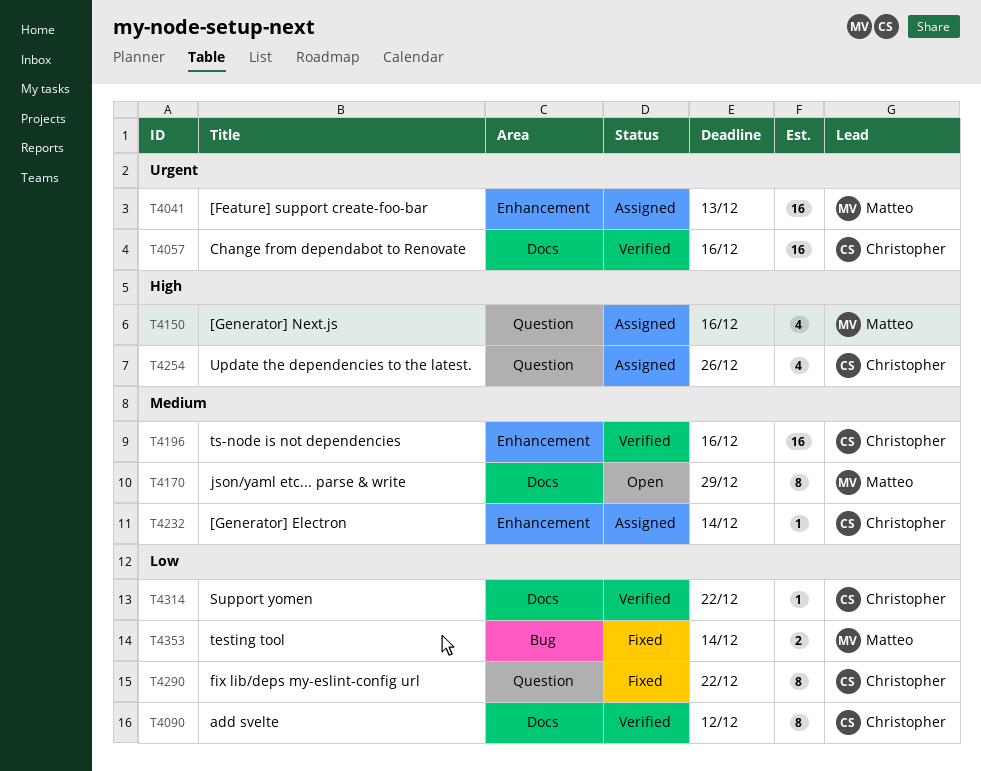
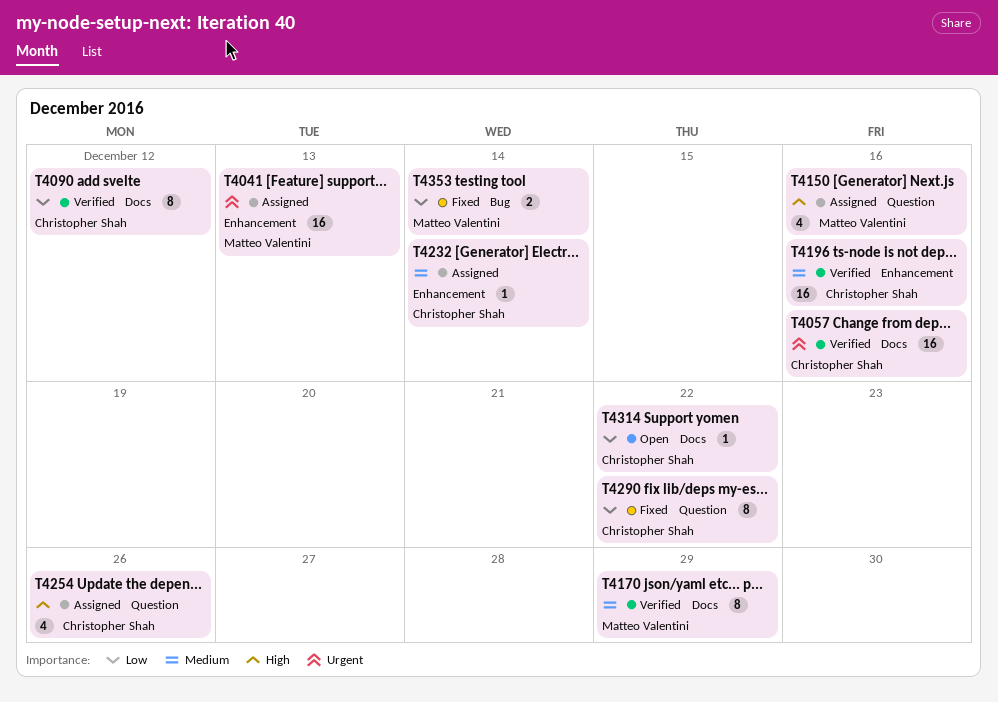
T4170, status: Open -> Verified
T4314, status: Verified -> Open

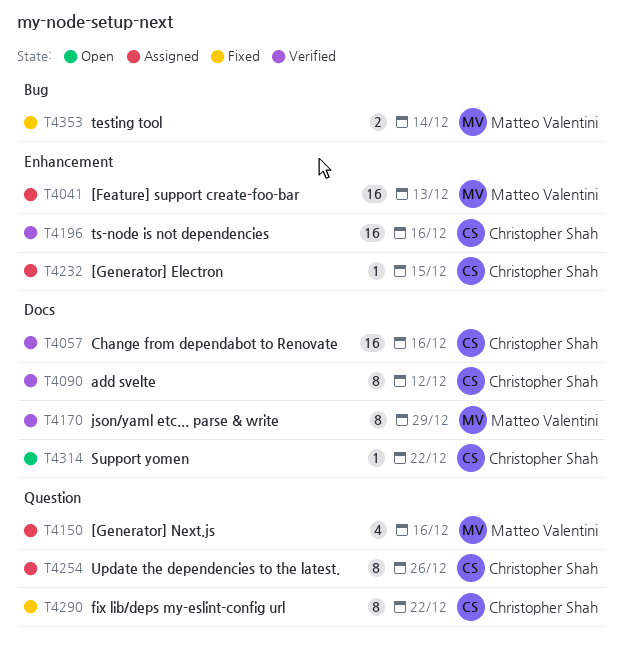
T4232, due: Dec 14 -> Dec 15
T4254, estimate: 4 -> 8

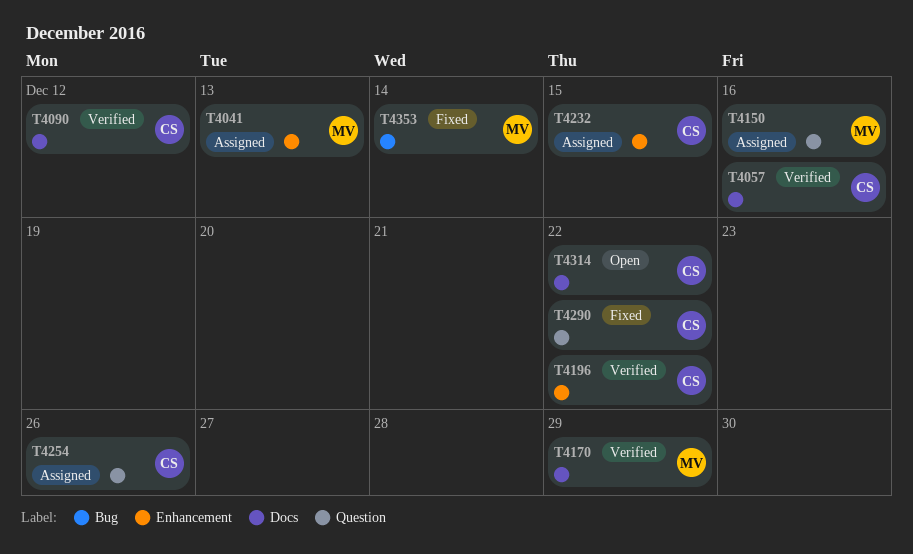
T4196, due: Dec 16 -> Dec 22

